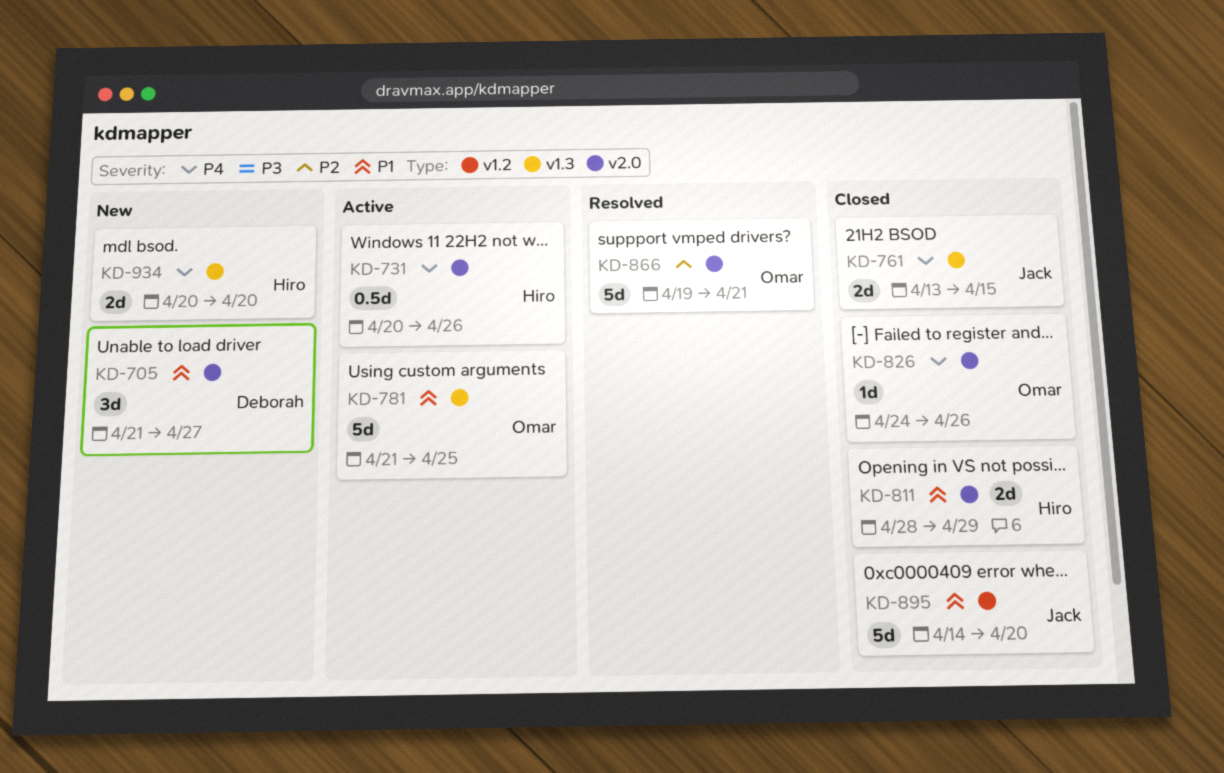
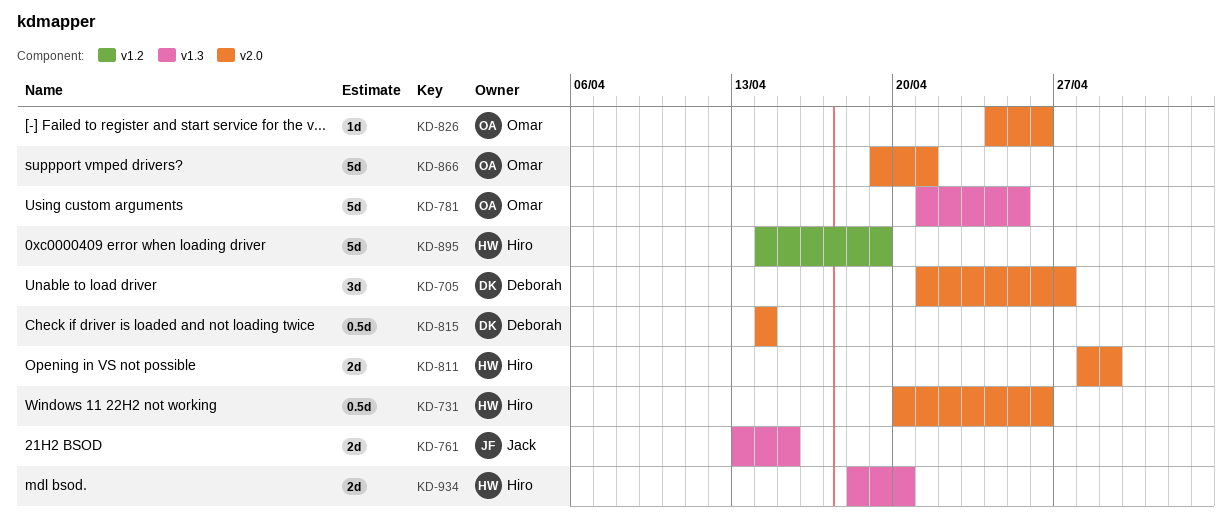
KD-815: none -> present
KD-895, owner: Jack -> Hiro
KD-895, due: Apr 20 -> Apr 19
KD-934, start: Apr 20 -> Apr 18

